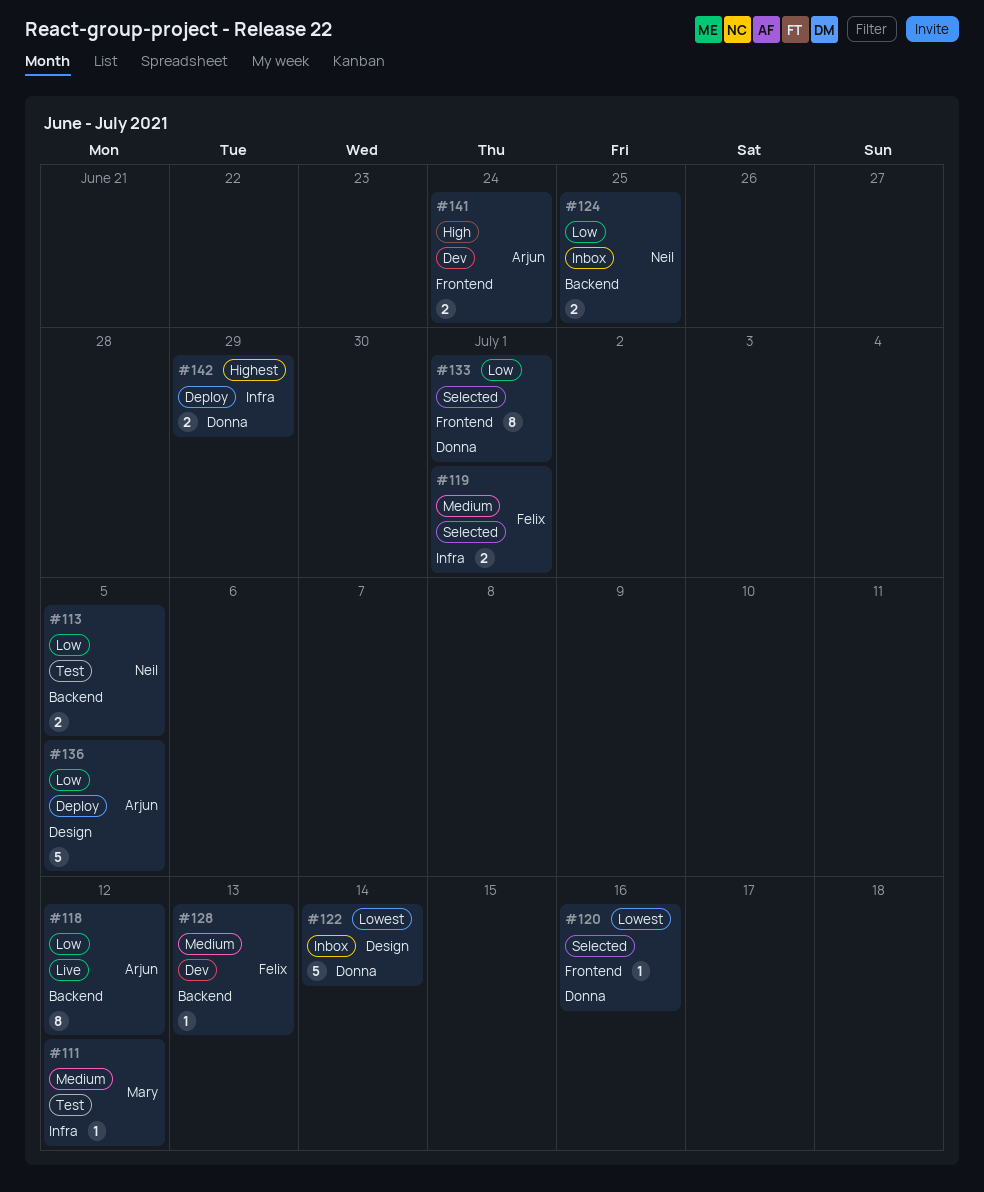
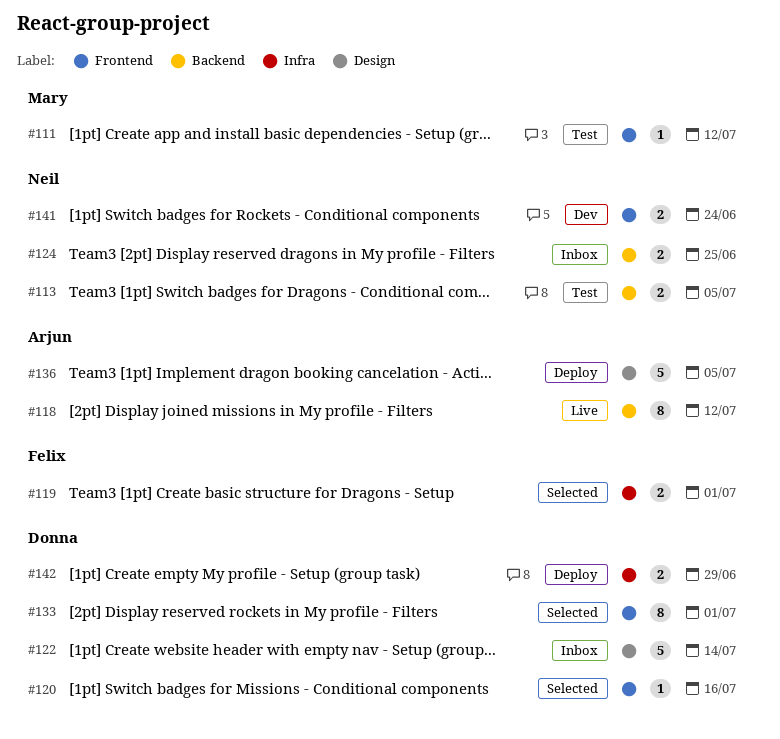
#111, label: Infra -> Frontend
#128: present -> none
#141, owner: Arjun -> Neil

